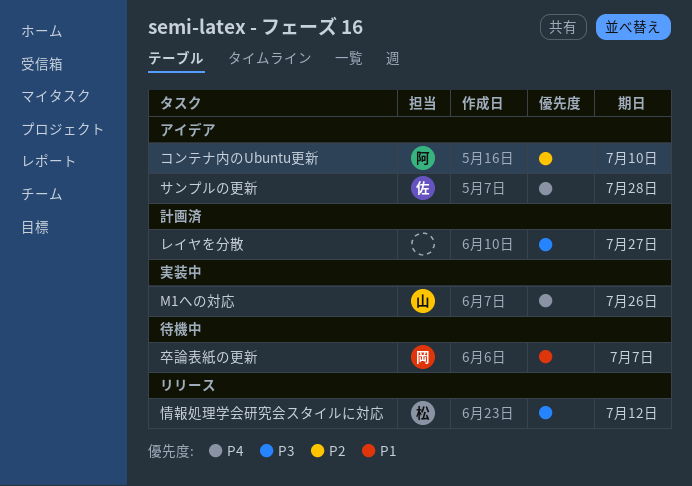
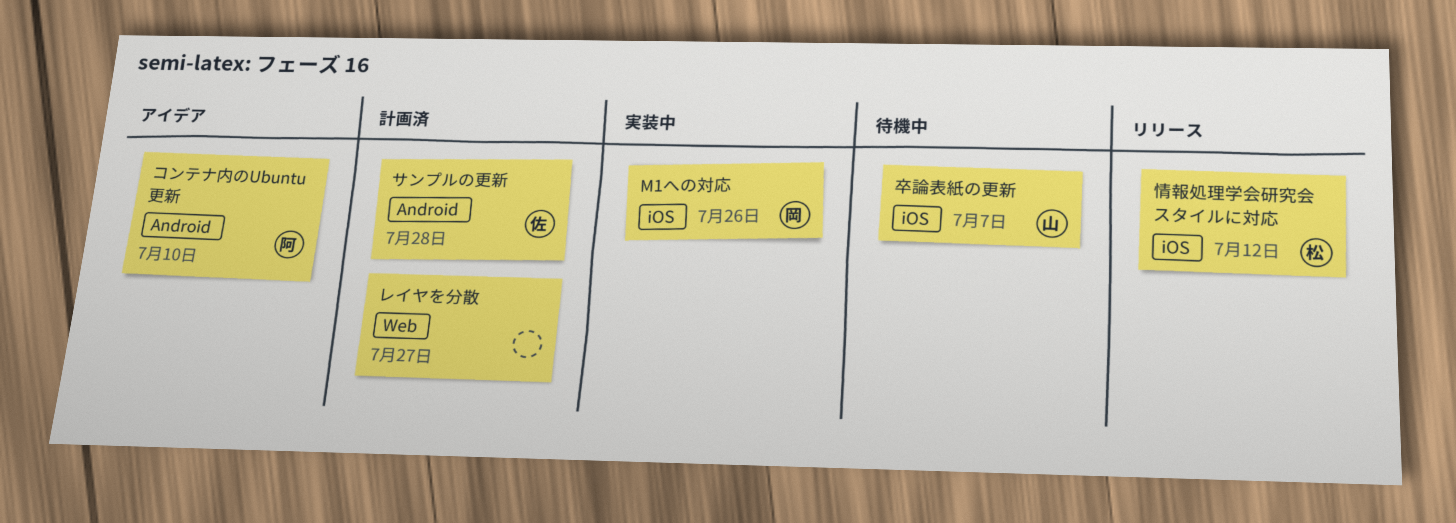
M1への対応, owner: 山 -> 岡
サンプルの更新, status: アイデア -> 計画済
卒論表紙の更新, owner: 岡 -> 山

